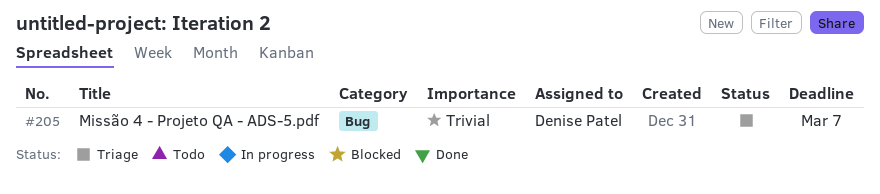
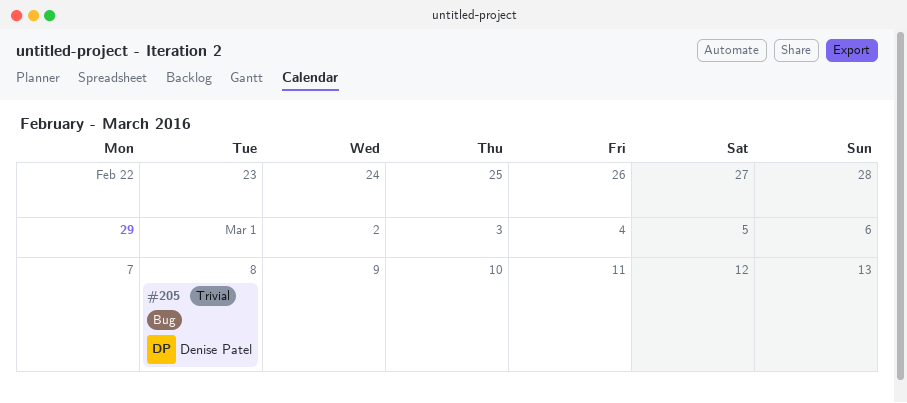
#205, due: Mar 7 -> Mar 8

